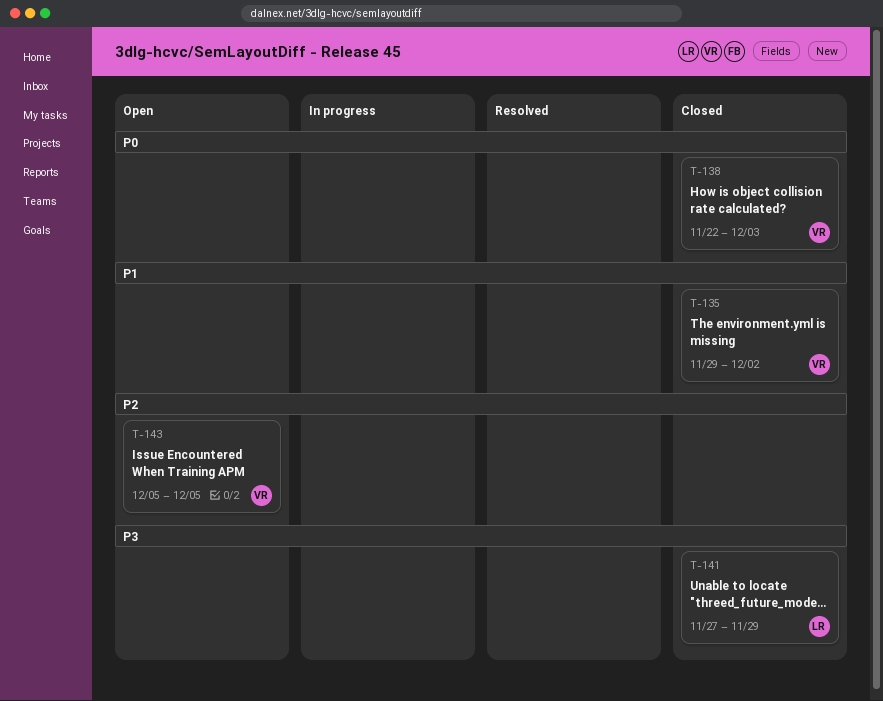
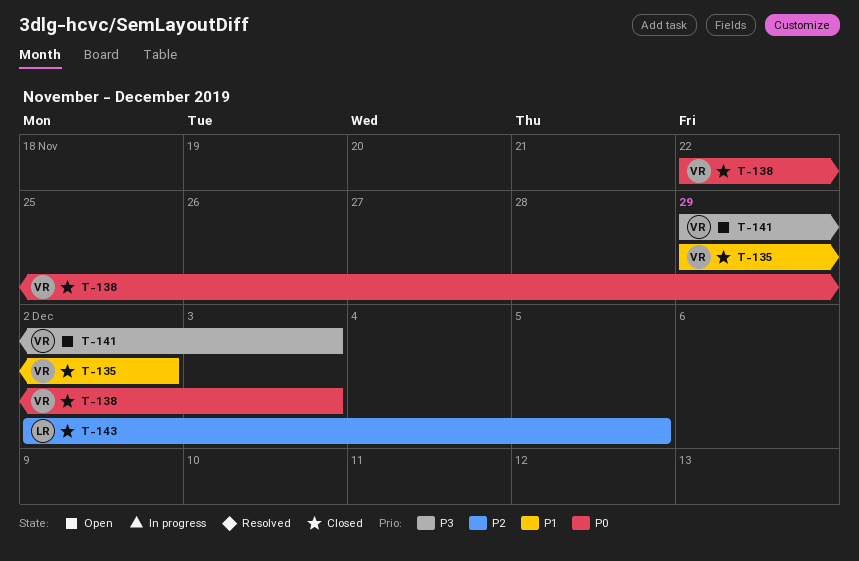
T-141, status: Closed -> Open
T-141, owner: LR -> VR
T-141, start: Nov 27 -> Nov 29
T-141, due: Nov 29 -> Dec 3
T-143, status: Open -> Closed
T-143, owner: VR -> LR
T-143, start: Dec 5 -> Dec 2

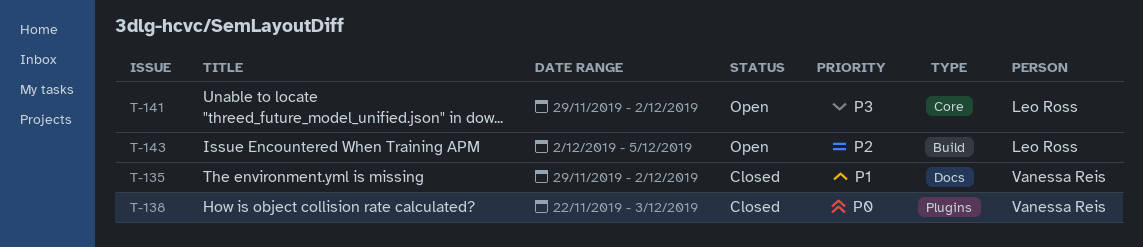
T-141, owner: Vanessa Reis -> Leo Ross
T-141, due: Dec 3 -> Dec 2
T-143, status: Closed -> Open

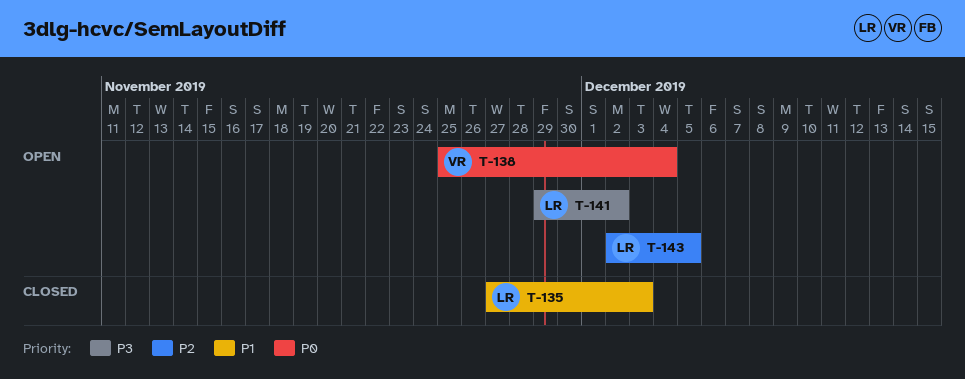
T-135, owner: Vanessa Reis -> Leo Ross
T-135, start: Nov 29 -> Nov 27
T-135, due: Dec 2 -> Dec 3
T-138, status: Closed -> Open
T-138, start: Nov 22 -> Nov 25
T-138, due: Dec 3 -> Dec 4

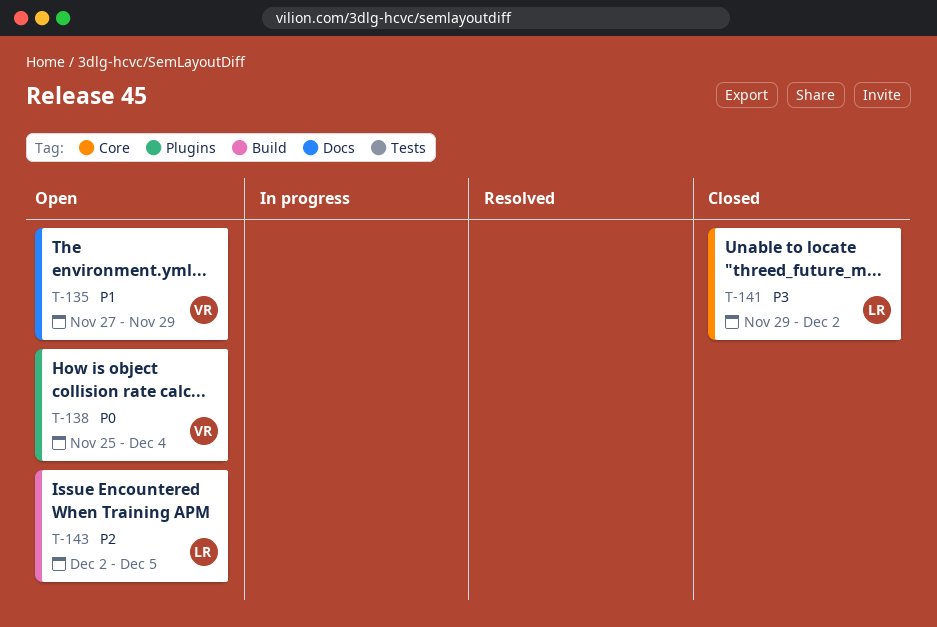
T-135, status: Closed -> Open
T-135, owner: LR -> VR
T-135, due: Dec 3 -> Nov 29
T-141, status: Open -> Closed

